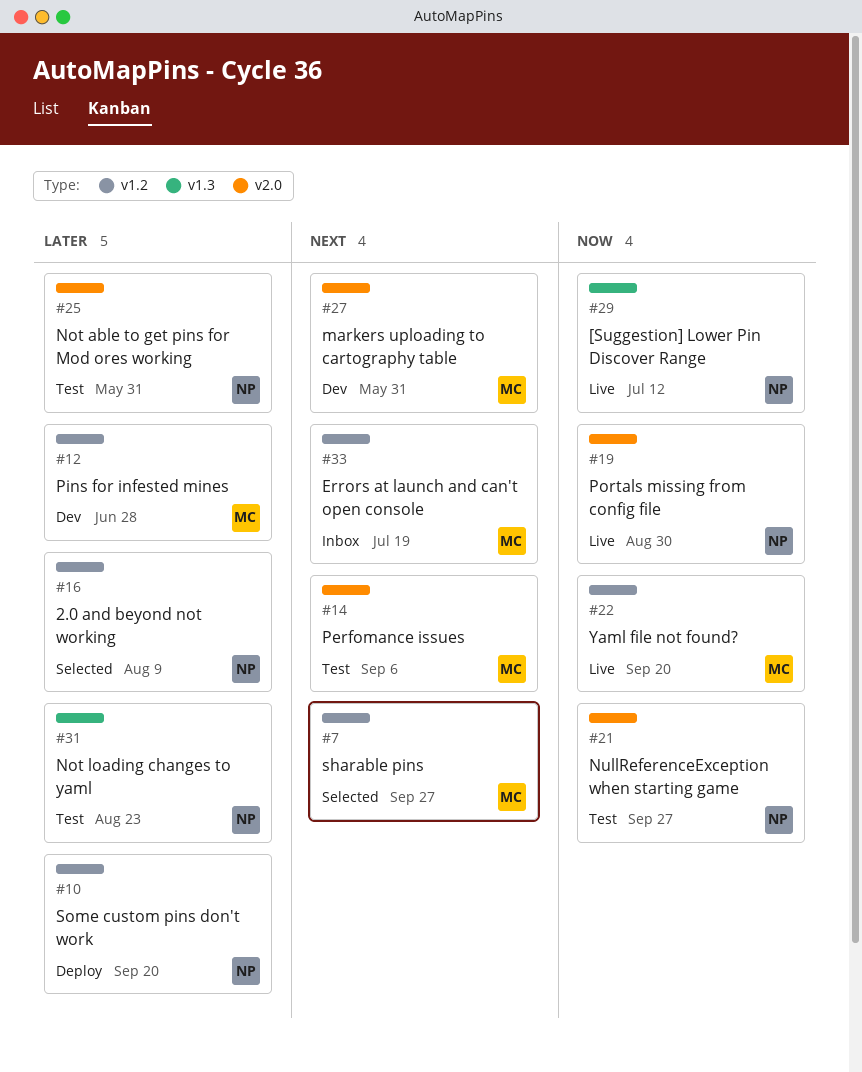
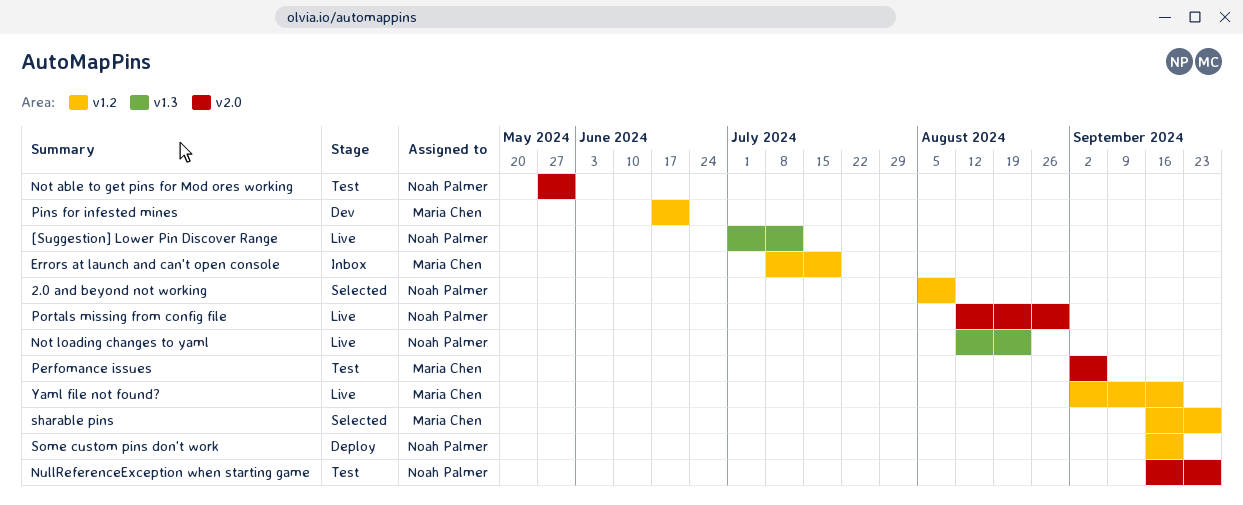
markers uploading to cartography table: present -> none
Not loading changes to yaml, status: Test -> Live
Pins for infested mines, due: Jun 28 -> Jun 21

